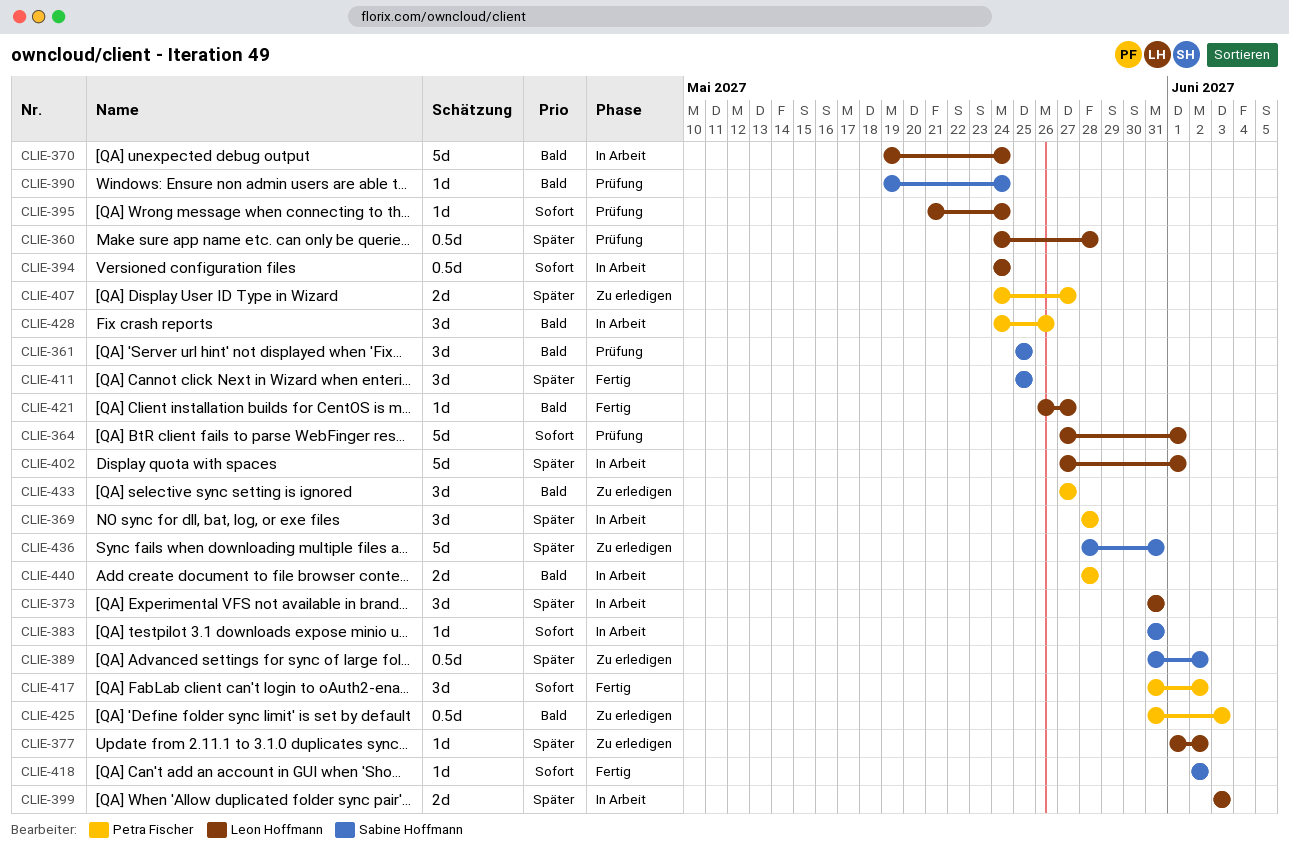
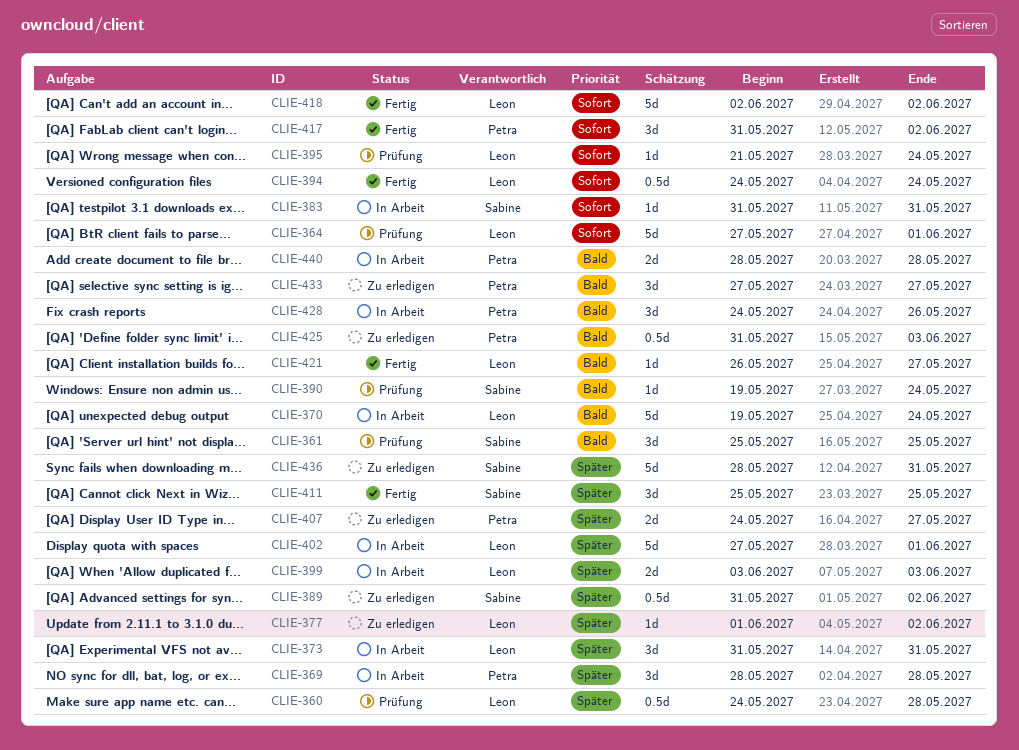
CLIE-394, status: In Arbeit -> Fertig
CLIE-418, owner: Sabine Hoffmann -> Leon Hoffmann
CLIE-418, estimate: 1d -> 5d

